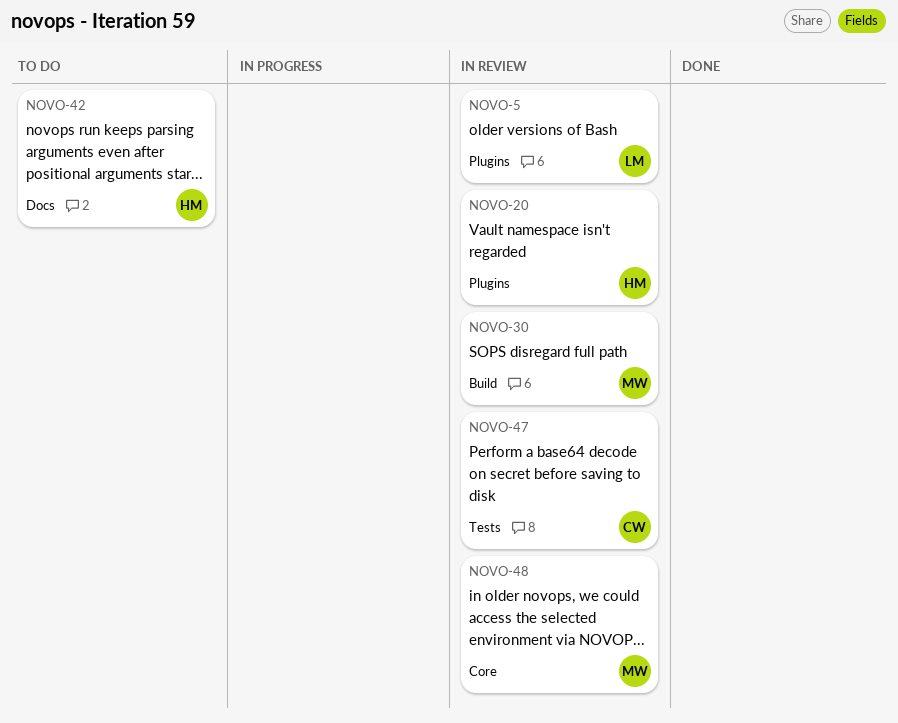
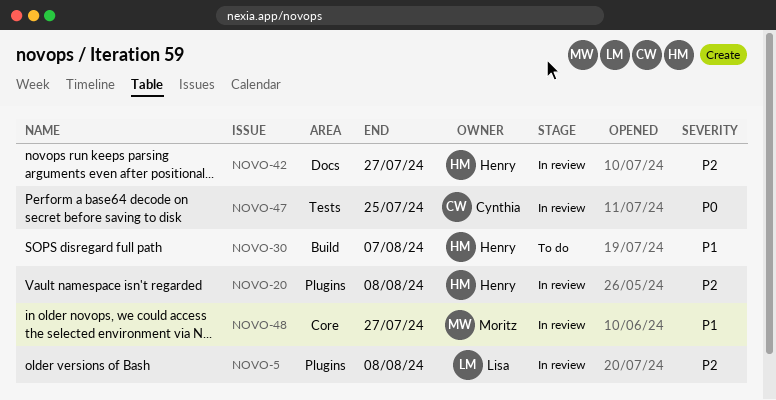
NOVO-30, status: In review -> To do
NOVO-30, owner: Moritz -> Henry
NOVO-42, status: To do -> In review

